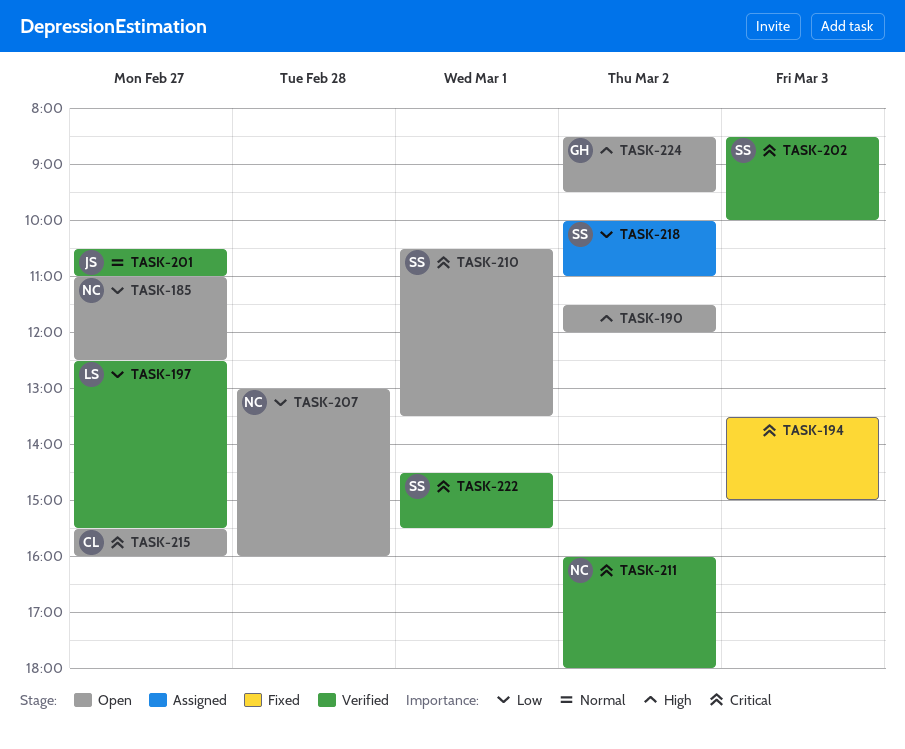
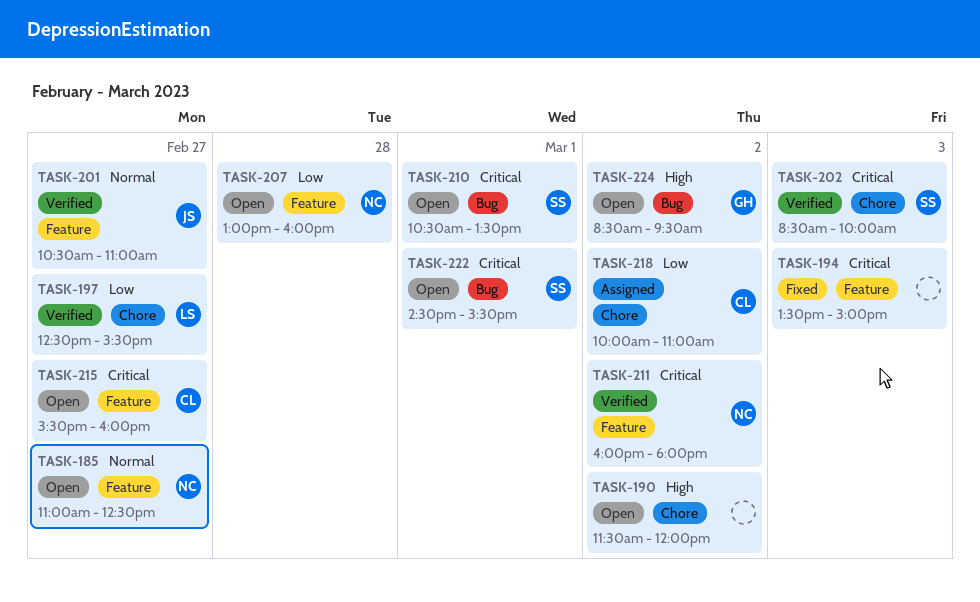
TASK-185, priority: Low -> Normal
TASK-218, owner: SS -> CL
TASK-222, status: Verified -> Open

